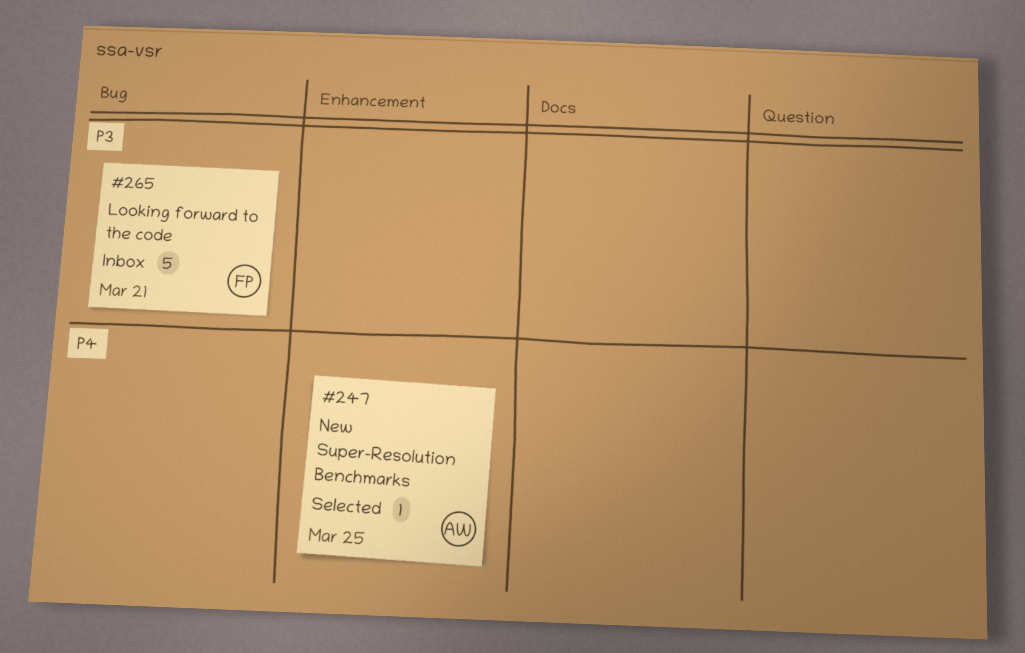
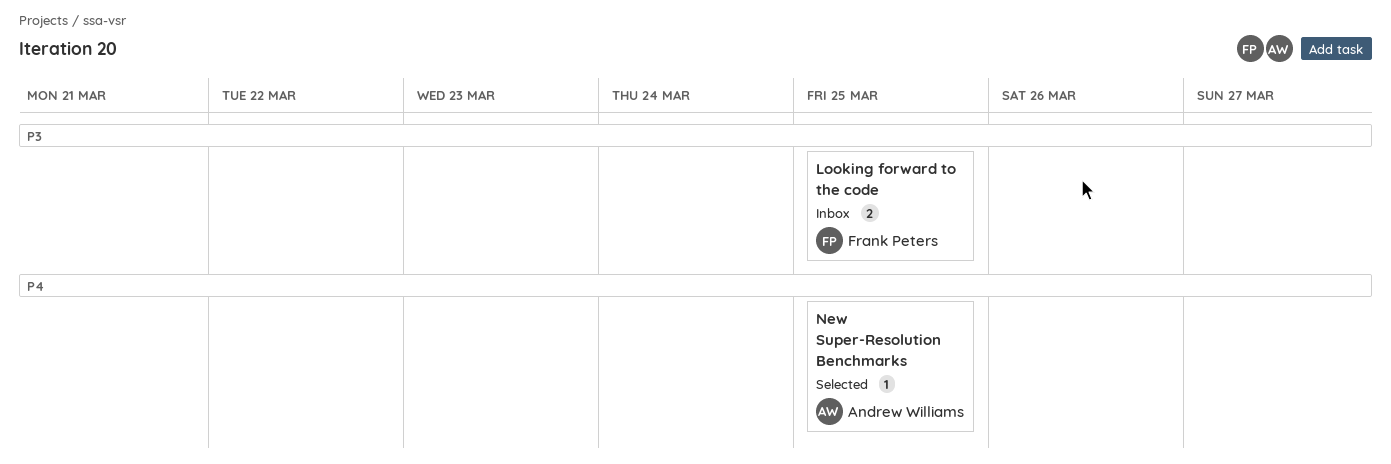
Looking forward to the code, estimate: 5 -> 2
Looking forward to the code, due: Mar 21 -> Mar 25

